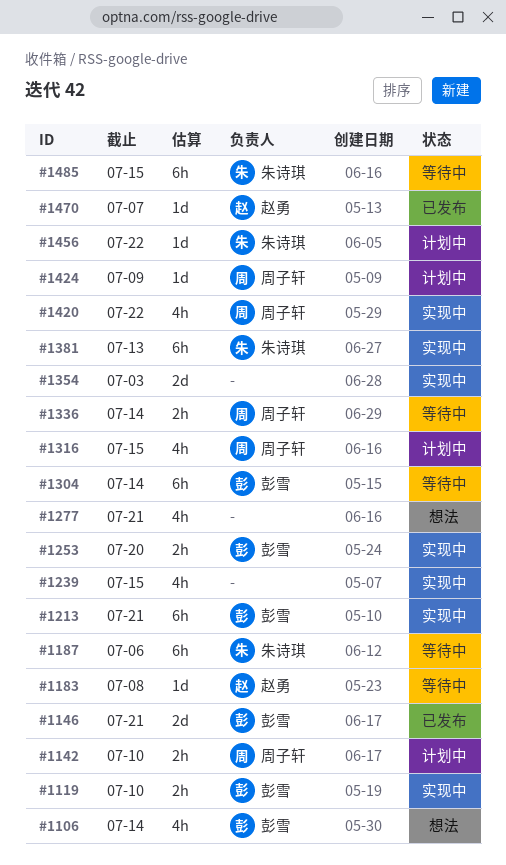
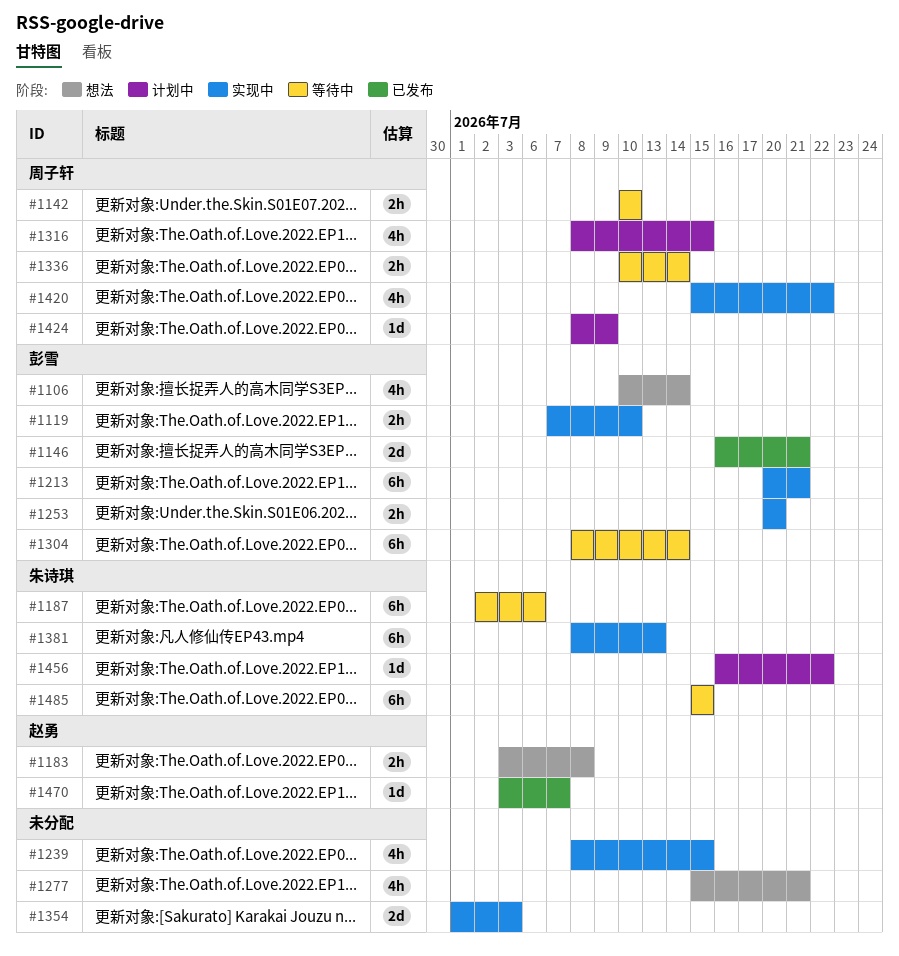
#1142, status: 计划中 -> 等待中
#1183, status: 等待中 -> 想法
#1183, estimate: 1d -> 2h

